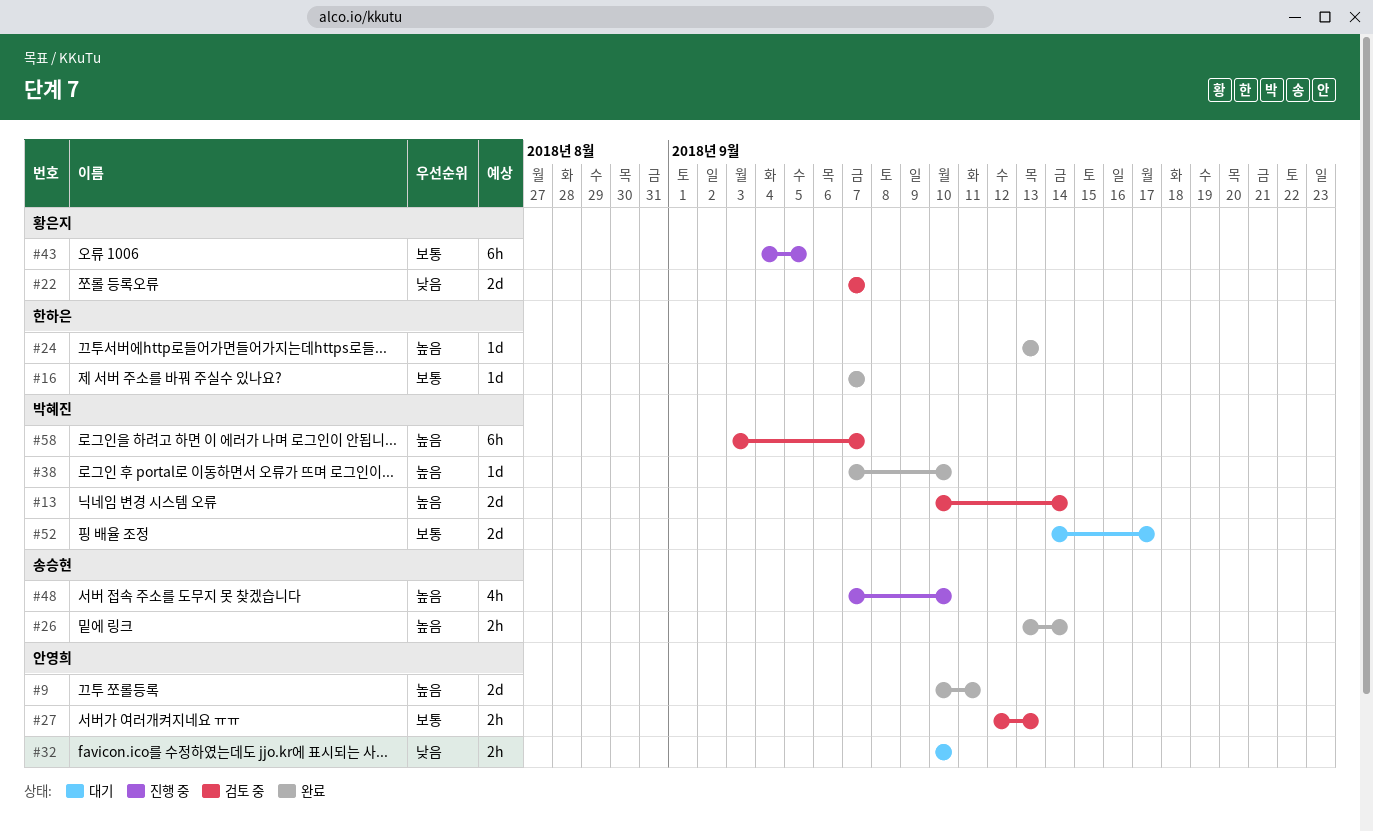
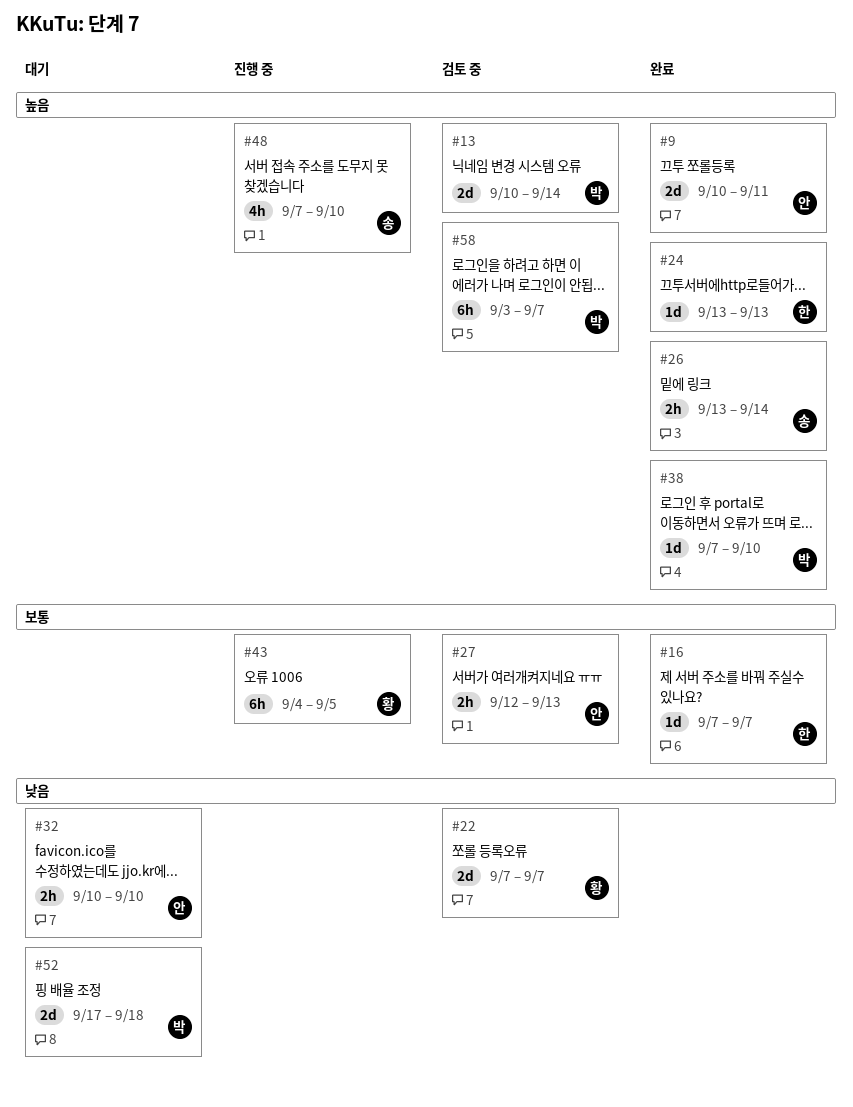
#52, priority: 보통 -> 낮음
#52, start: Sep 14 -> Sep 17
#52, due: Sep 17 -> Sep 18

